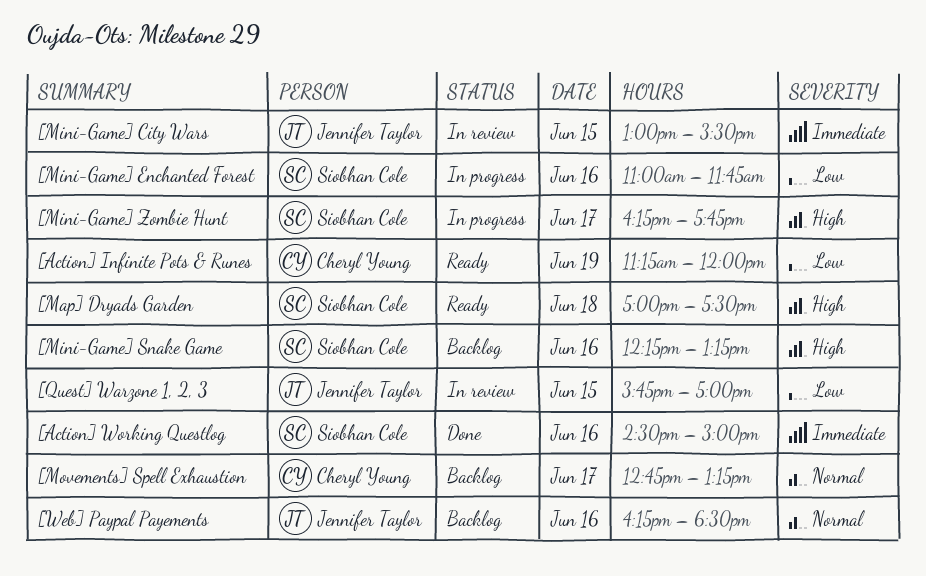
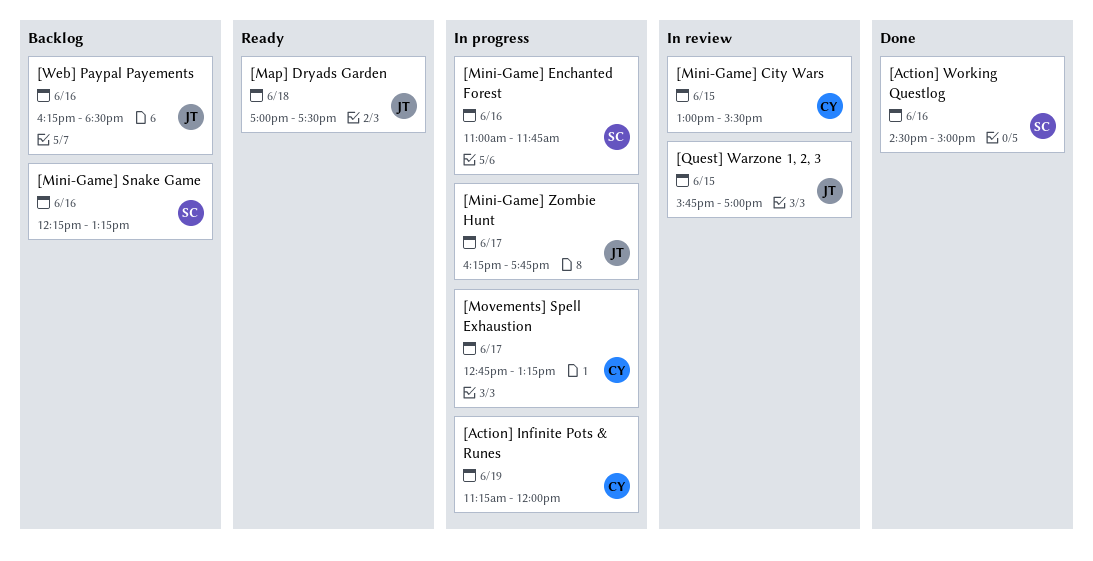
[Action] Infinite Pots & Runes, status: Ready -> In progress
[Map] Dryads Garden, owner: Siobhan Cole -> Jennifer Taylor
[Mini-Game] City Wars, owner: Jennifer Taylor -> Cheryl Young
[Mini-Game] Zombie Hunt, owner: Siobhan Cole -> Jennifer Taylor
[Movements] Spell Exhaustion, status: Backlog -> In progress

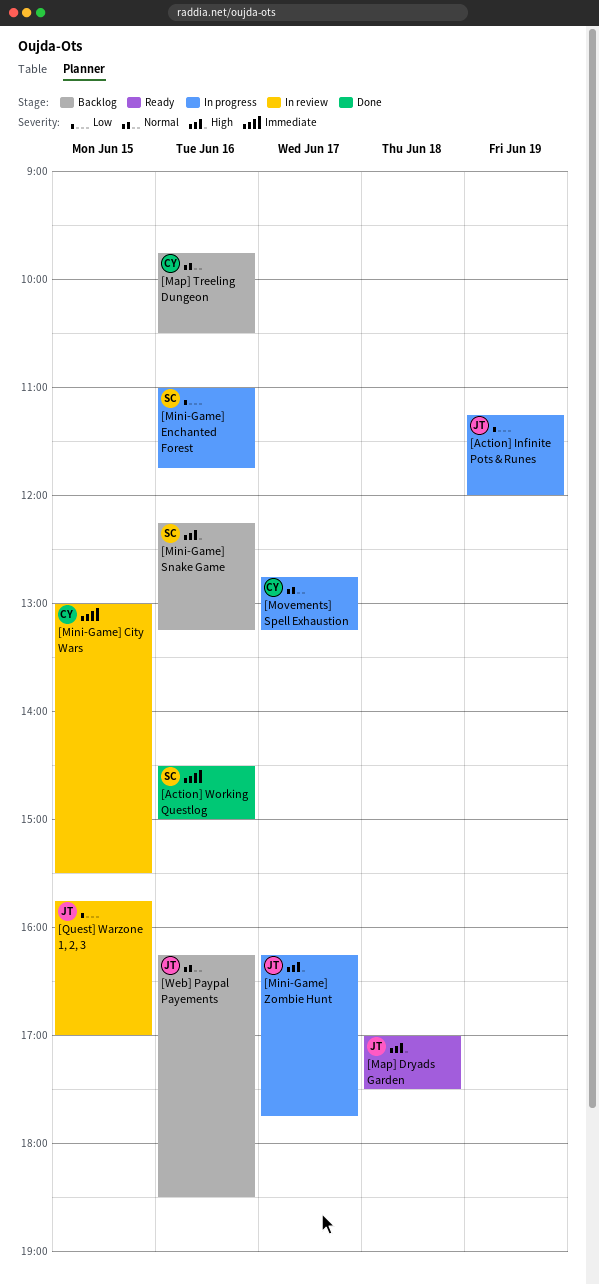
[Action] Infinite Pots & Runes, owner: CY -> JT
[Map] Treeling Dungeon: none -> present

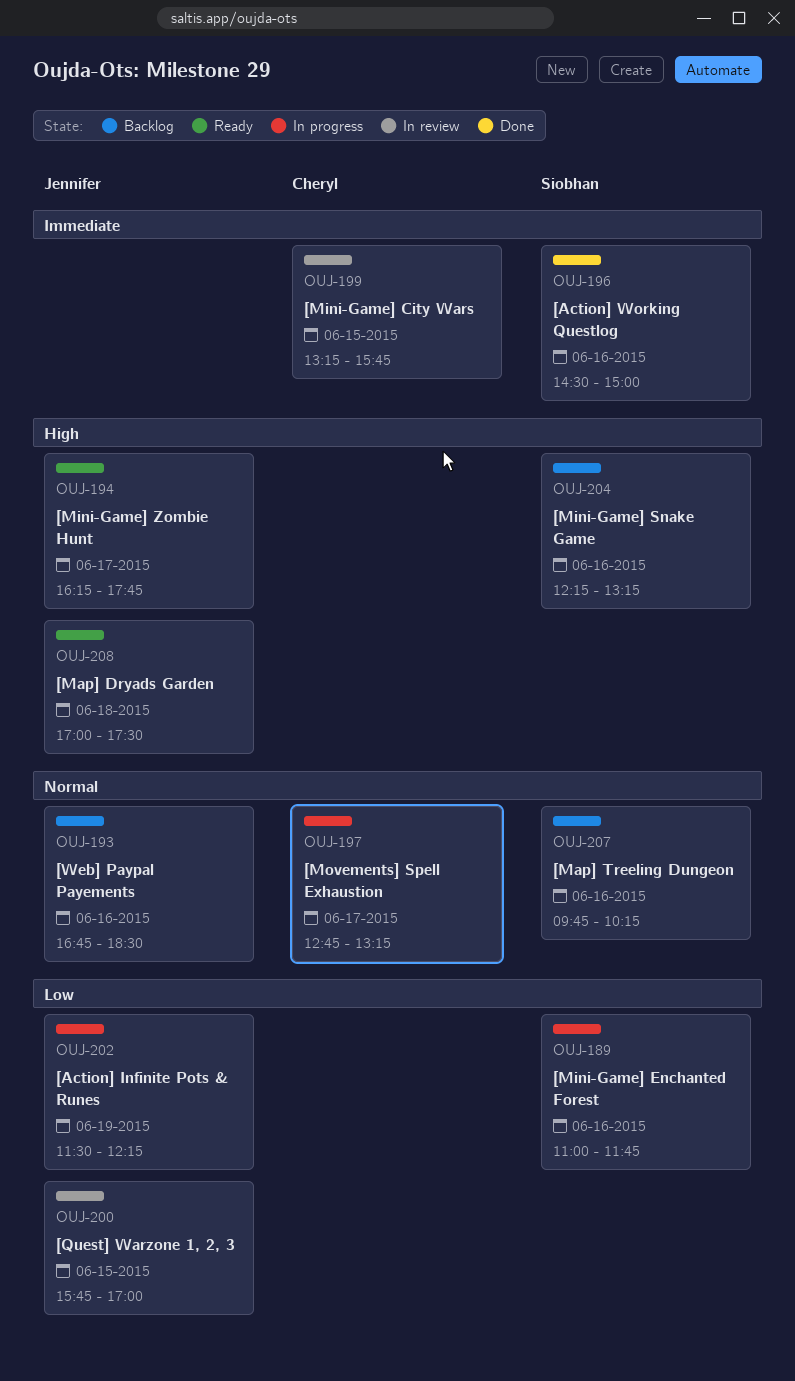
[Action] Infinite Pots & Runes, begins: 11:15 -> 11:30
[Action] Infinite Pots & Runes, ends: 12:00 -> 12:15
[Map] Treeling Dungeon, owner: Cheryl -> Siobhan
[Map] Treeling Dungeon, ends: 10:30 -> 10:15
[Mini-Game] City Wars, begins: 13:00 -> 13:15
[Mini-Game] City Wars, ends: 15:30 -> 15:45
[Mini-Game] Zombie Hunt, status: In progress -> Ready
[Web] Paypal Payements, begins: 16:15 -> 16:45

